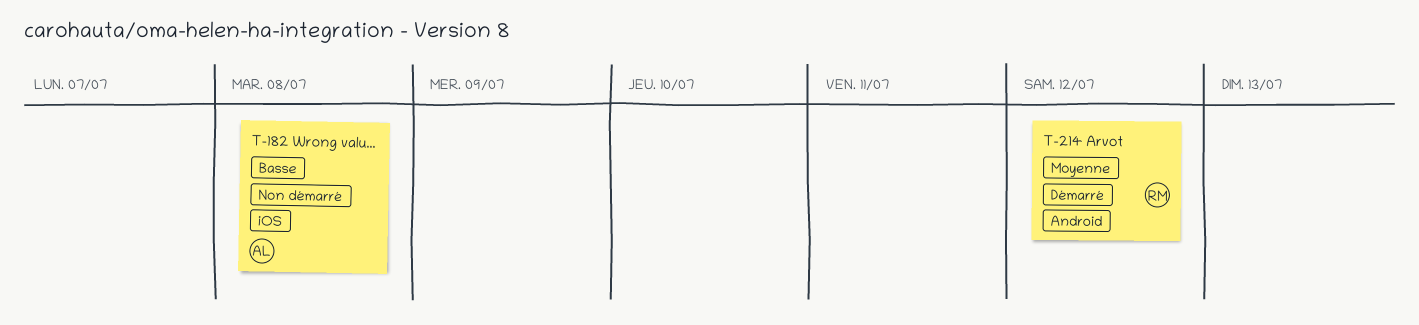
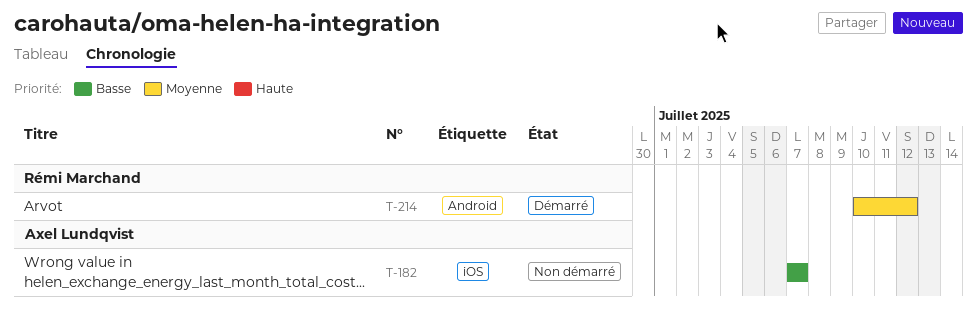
T-182, due: Jul 8 -> Jul 7

